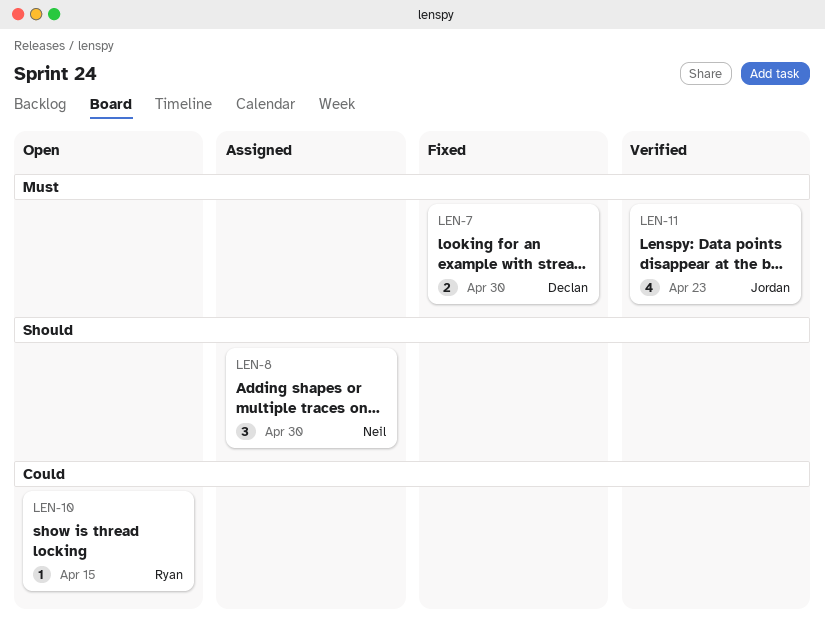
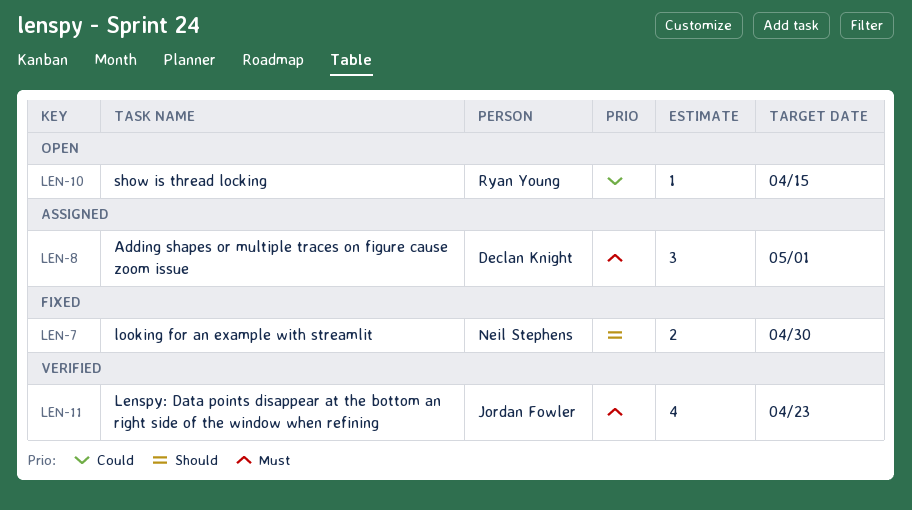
LEN-7, owner: Declan Knight -> Neil Stephens
LEN-7, priority: Must -> Should
LEN-8, owner: Neil Stephens -> Declan Knight
LEN-8, priority: Should -> Must
LEN-8, due: Apr 30 -> May 1

